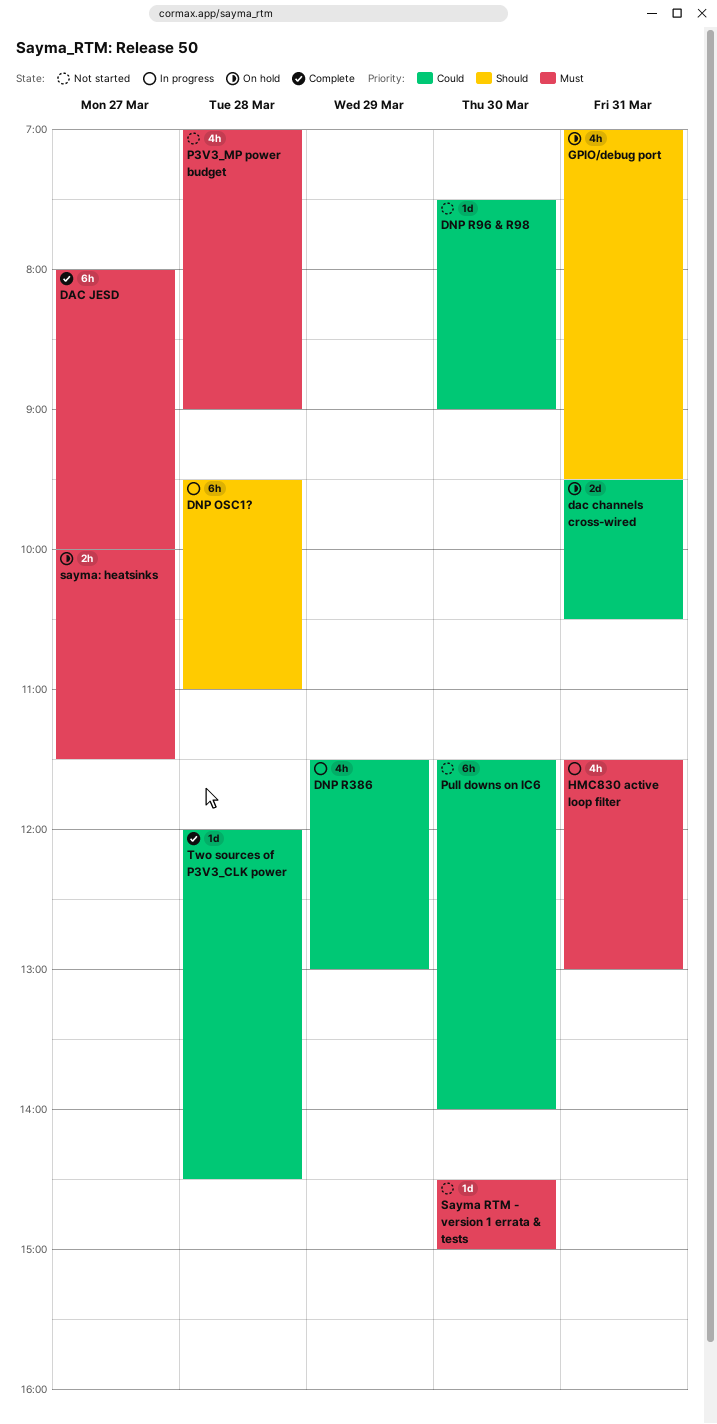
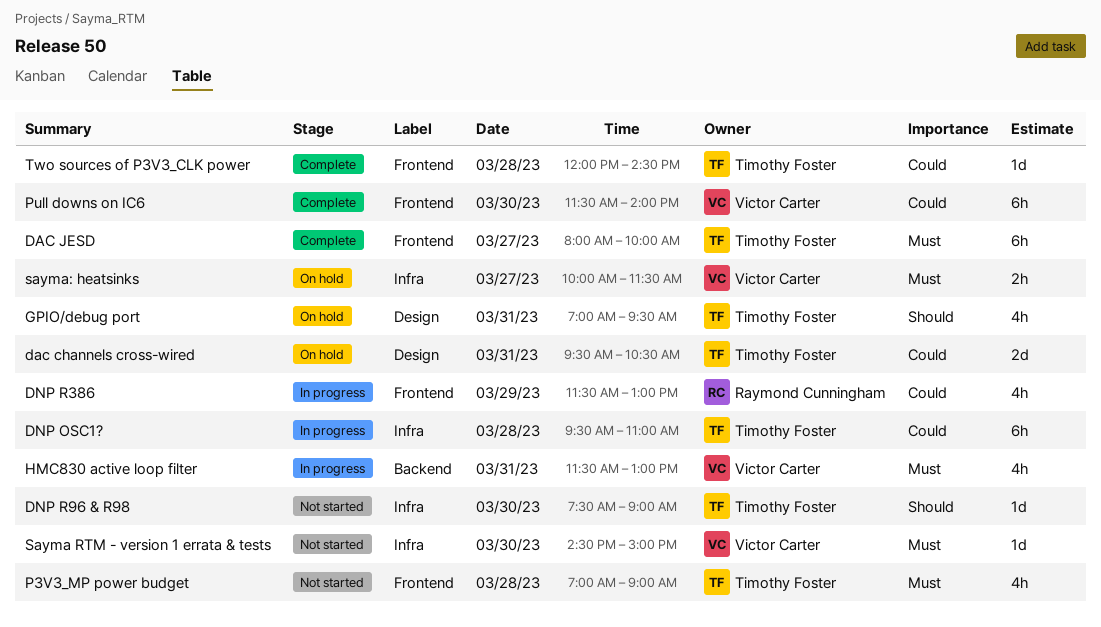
DNP OSC1?, priority: Should -> Could
DNP R96 & R98, priority: Could -> Should
Pull downs on IC6, status: Not started -> Complete

